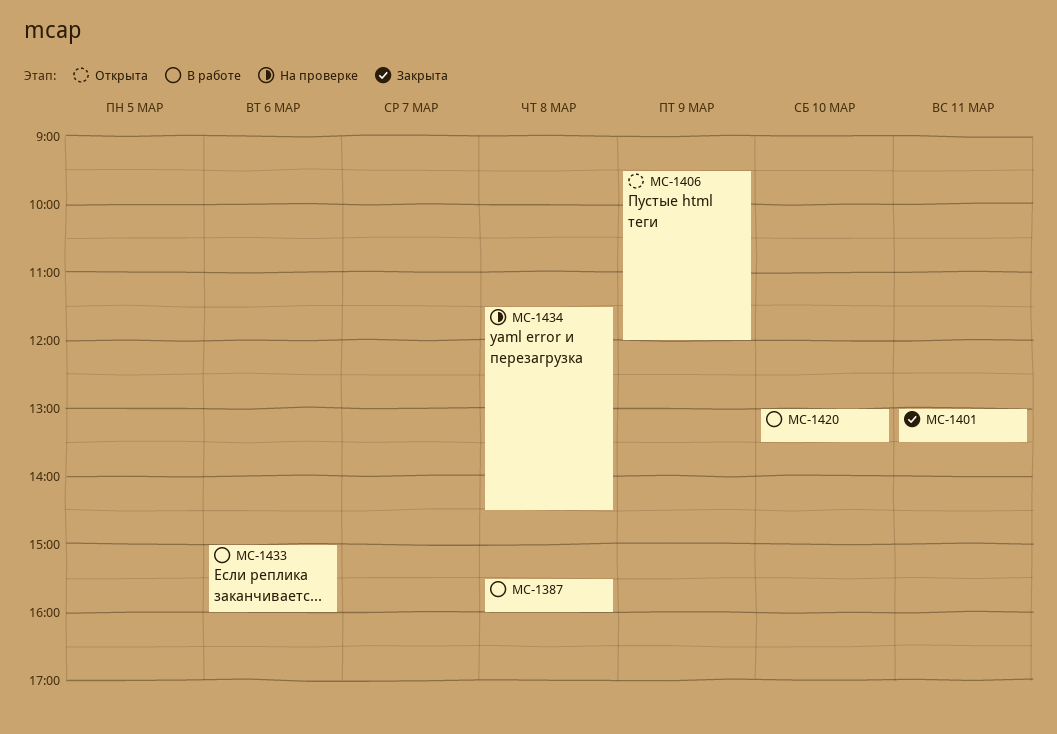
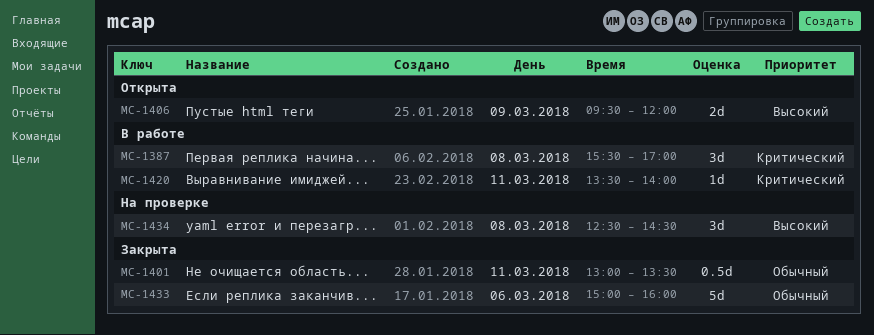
MC-1387, ends: 16:00 -> 17:00
MC-1420, day: Mar 10 -> Mar 11
MC-1420, begins: 13:00 -> 13:30
MC-1420, ends: 13:30 -> 14:00
MC-1433, status: В работе -> Закрыта
MC-1434, begins: 11:30 -> 12:30

